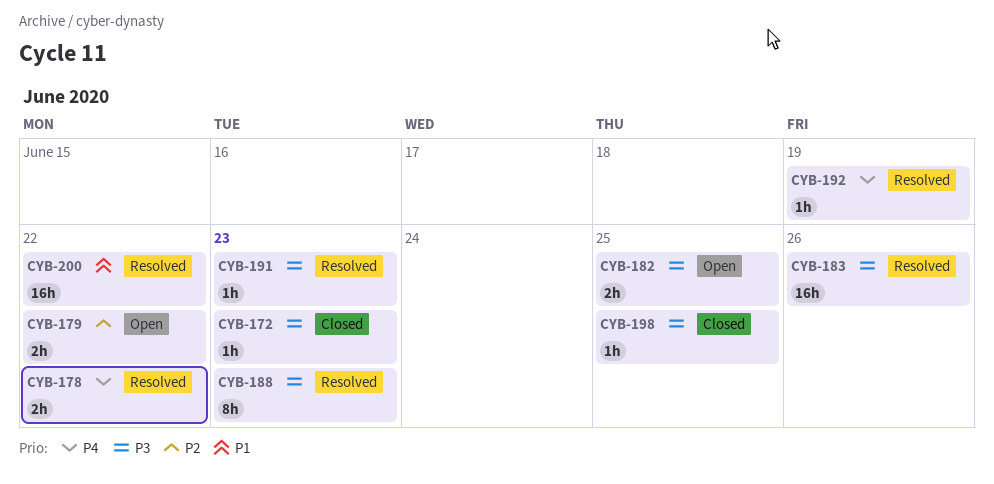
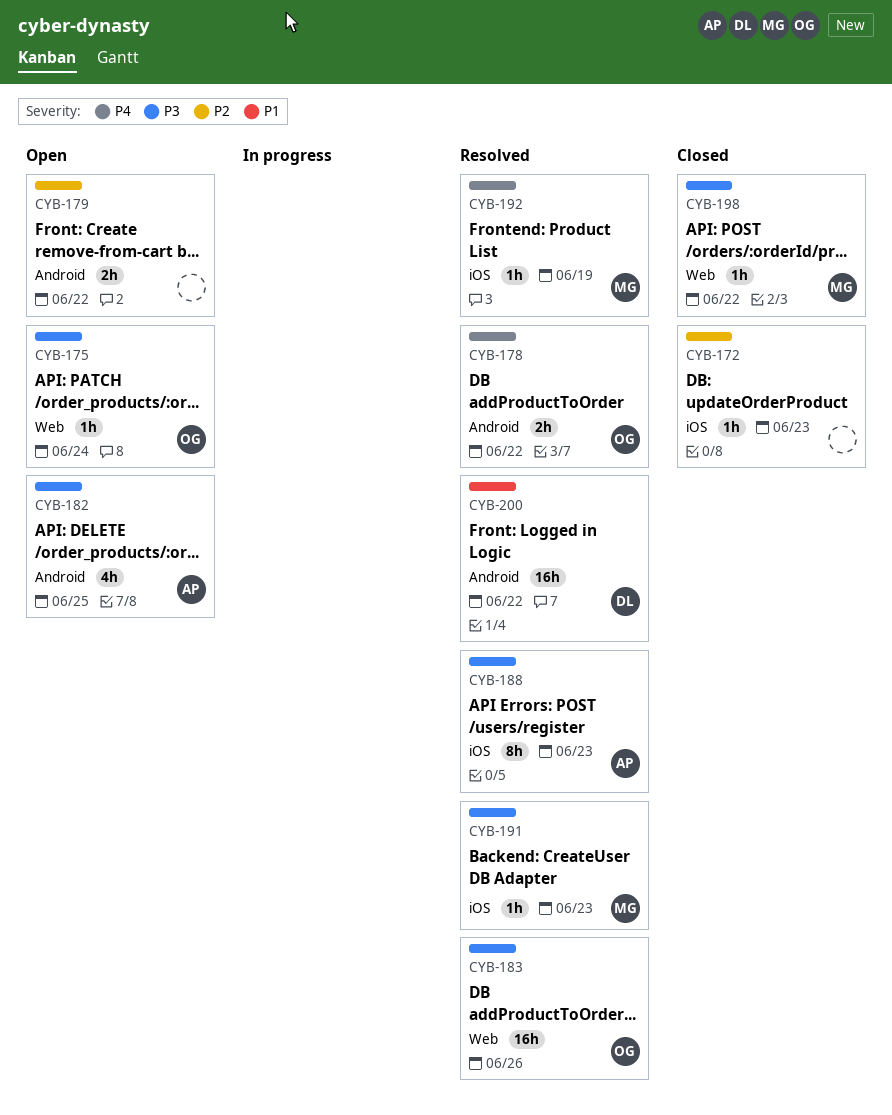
CYB-172, priority: P3 -> P2
CYB-175: none -> present
CYB-182, estimate: 2h -> 4h
CYB-198, due: Jun 25 -> Jun 22

